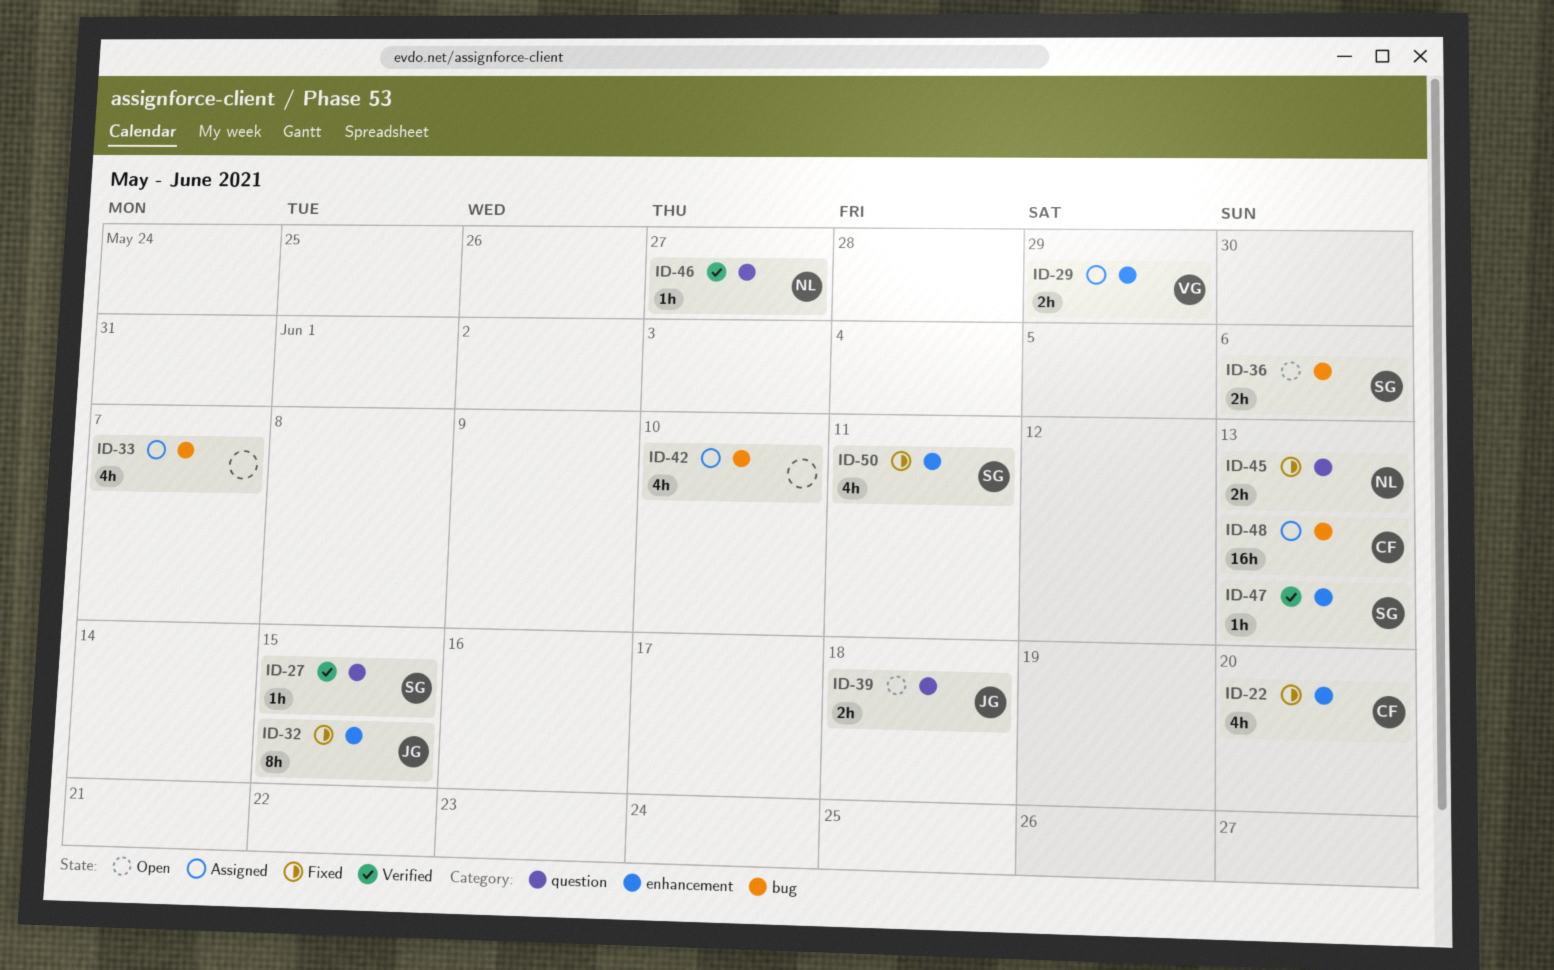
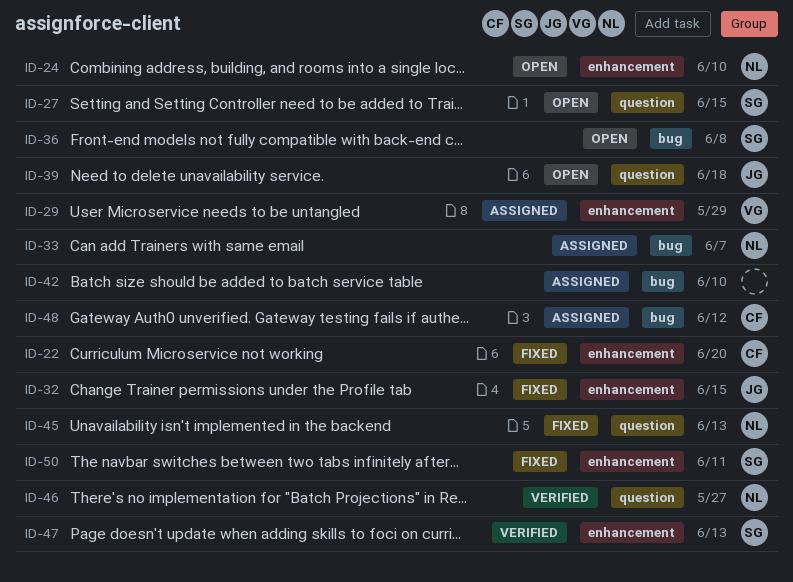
ID-24: none -> present
ID-27, status: Verified -> Open
ID-33, owner: none -> NL
ID-36, due: Jun 6 -> Jun 8
ID-48, due: Jun 13 -> Jun 12

